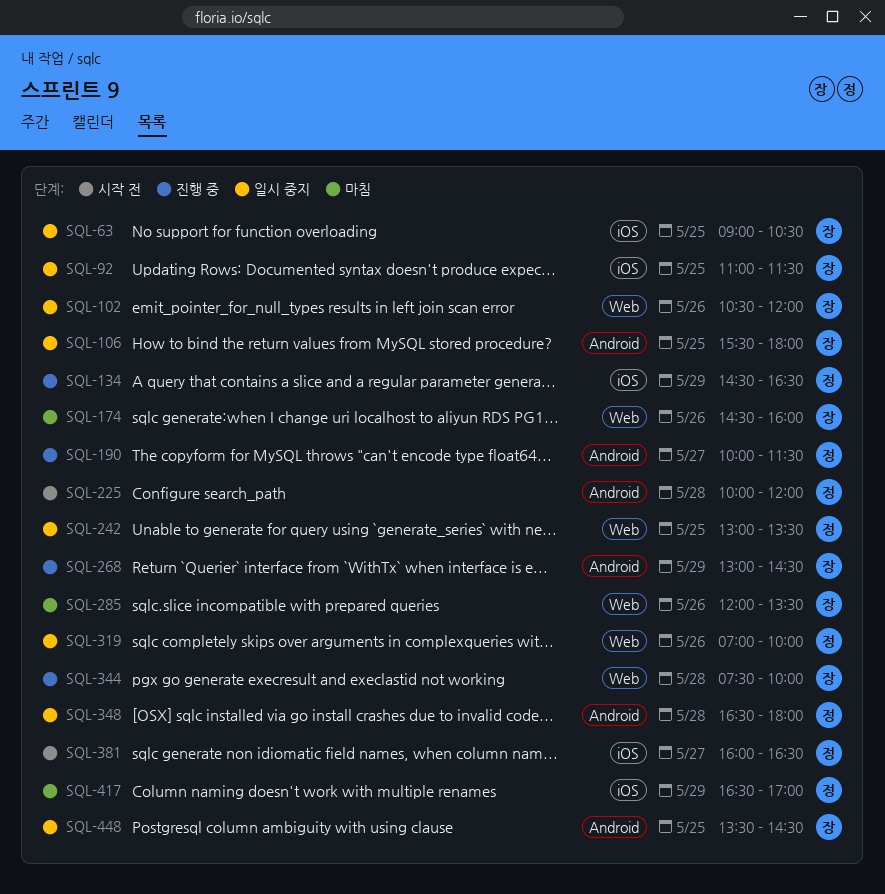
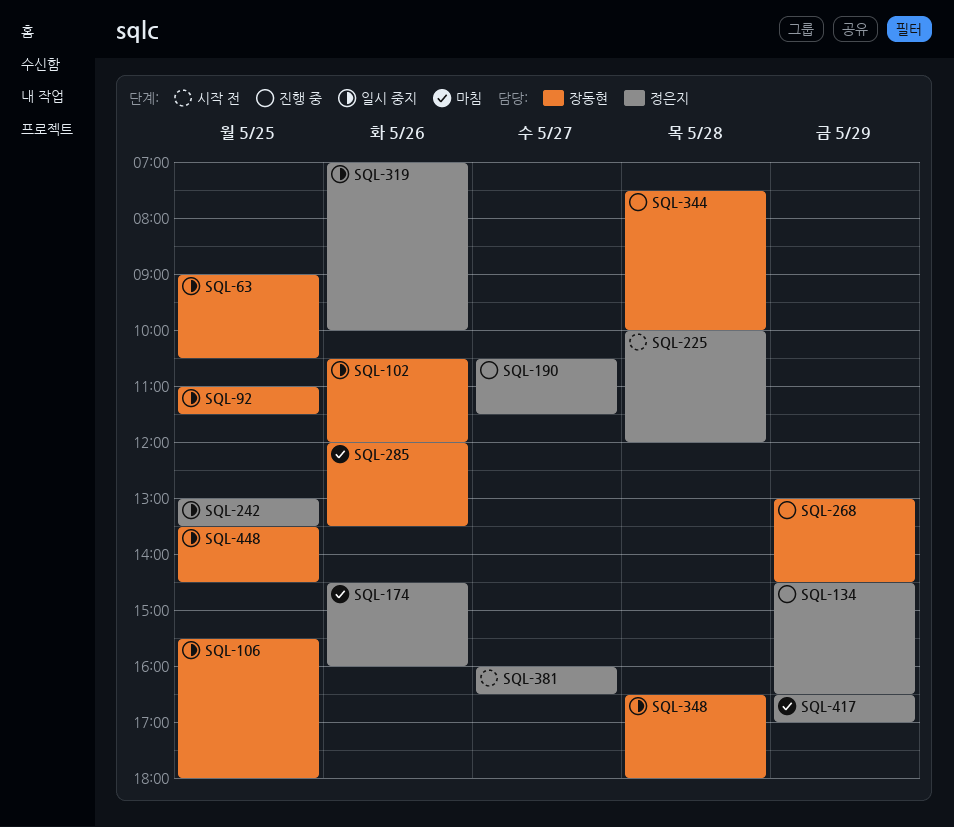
SQL-174, owner: 장동현 -> 정은지
SQL-190, begins: 10:00 -> 10:30
SQL-348, owner: 정은지 -> 장동현

